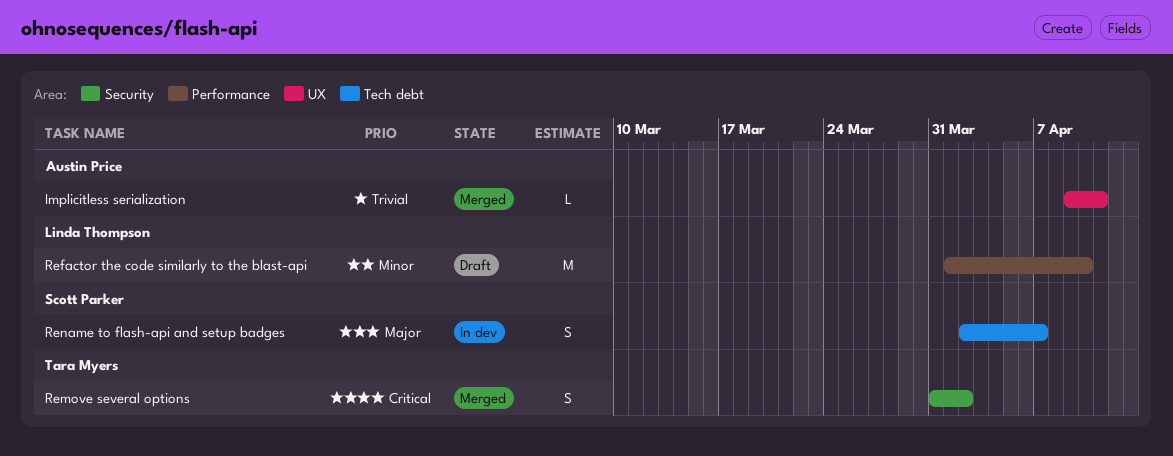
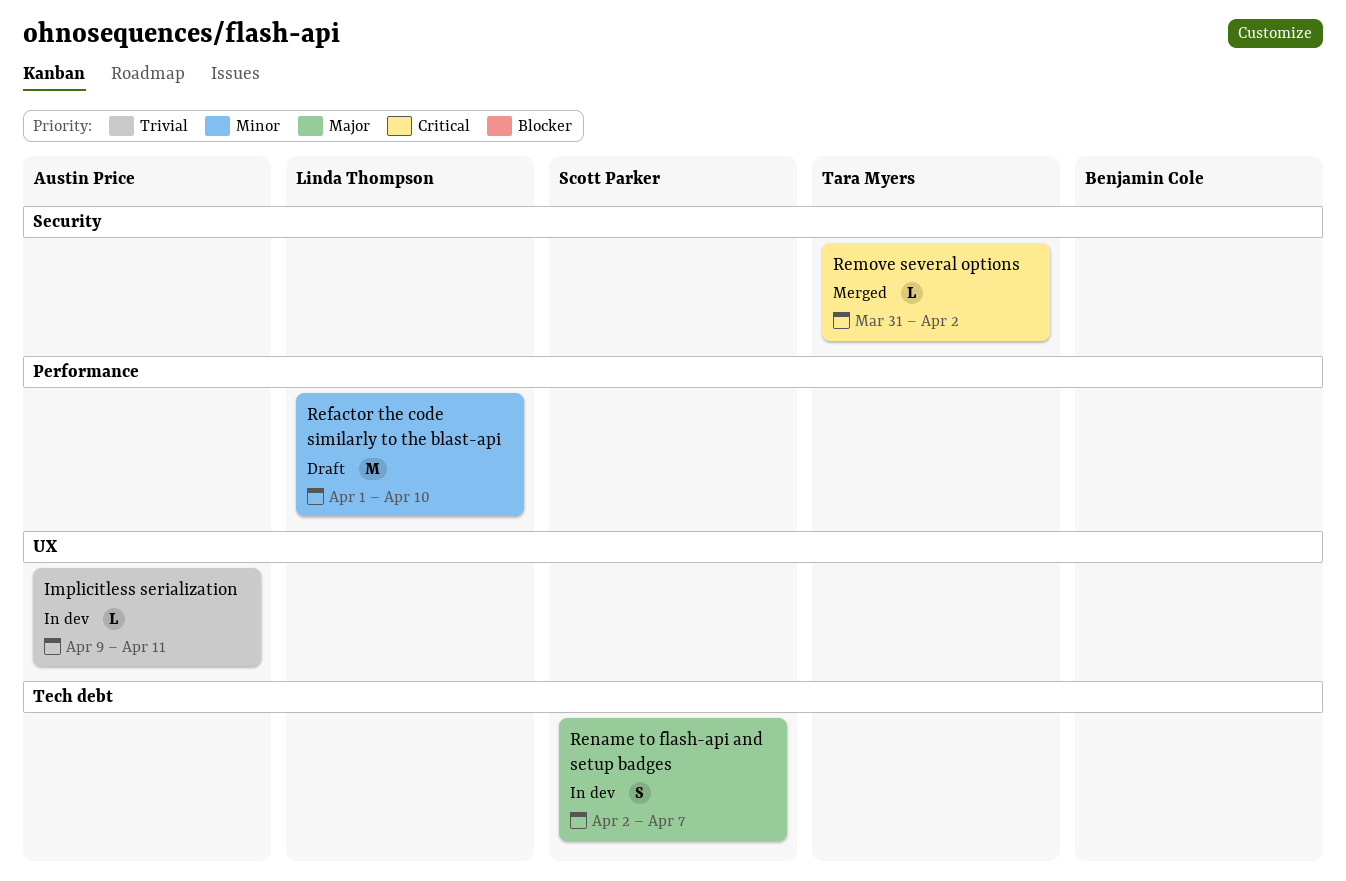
Implicitless serialization, status: Merged -> In dev
Remove several options, estimate: S -> L

